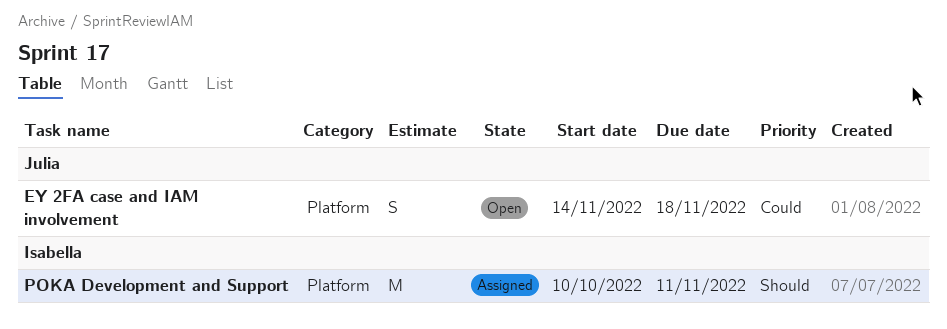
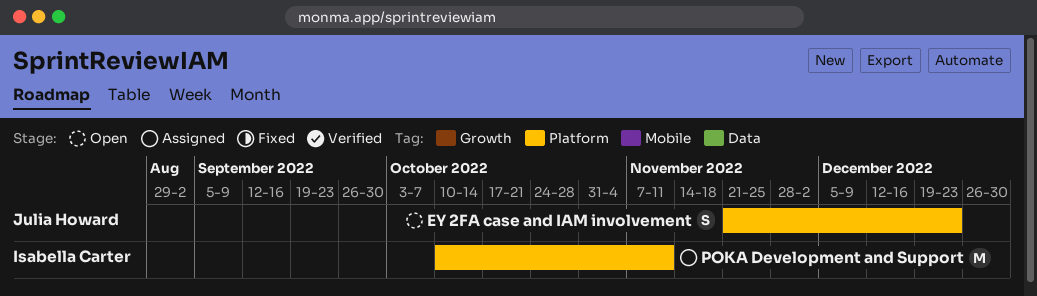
EY 2FA case and IAM involvement, start: Nov 14 -> Nov 21
EY 2FA case and IAM involvement, due: Nov 18 -> Dec 23

